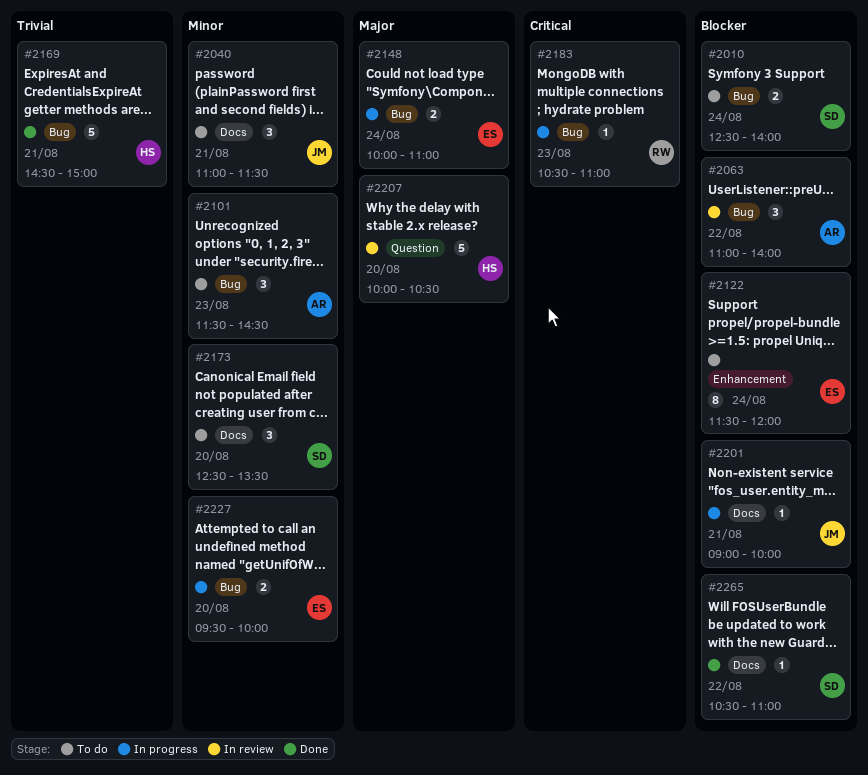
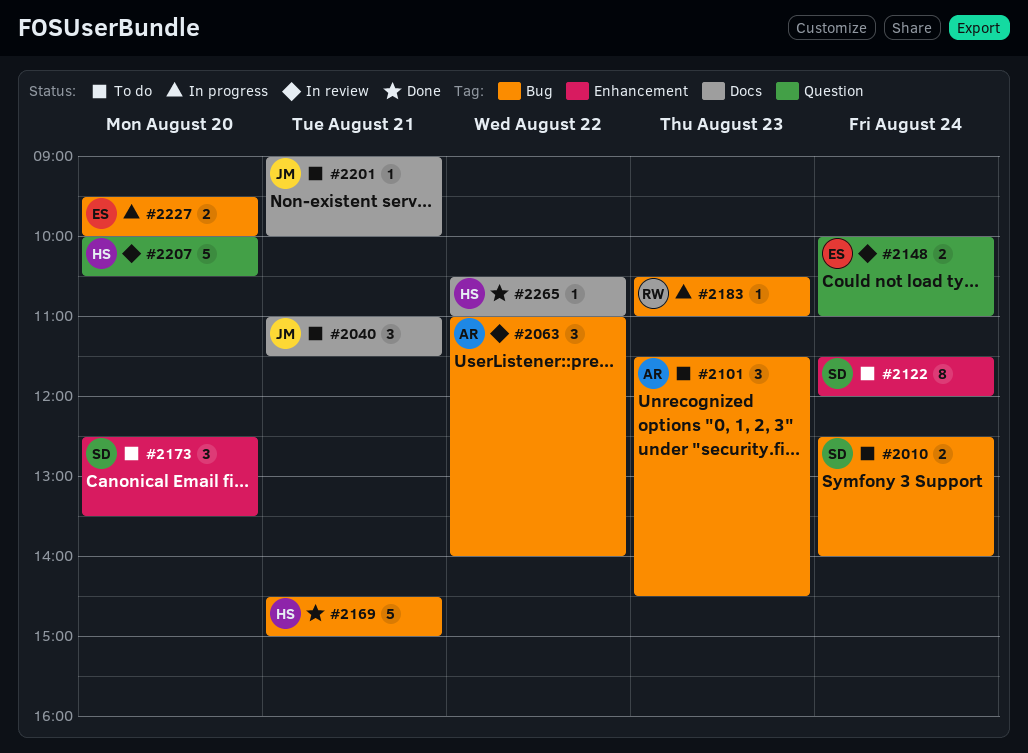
#2122, owner: ES -> SD
#2148, status: In progress -> In review
#2148, label: Bug -> Question
#2173, label: Docs -> Enhancement
#2201, status: In progress -> To do
#2265, owner: SD -> HS

